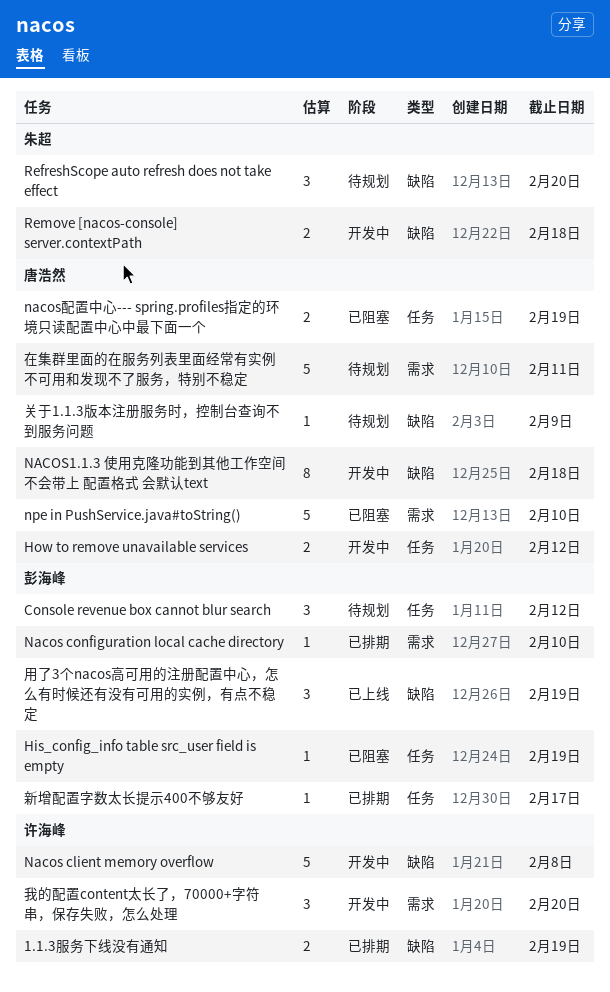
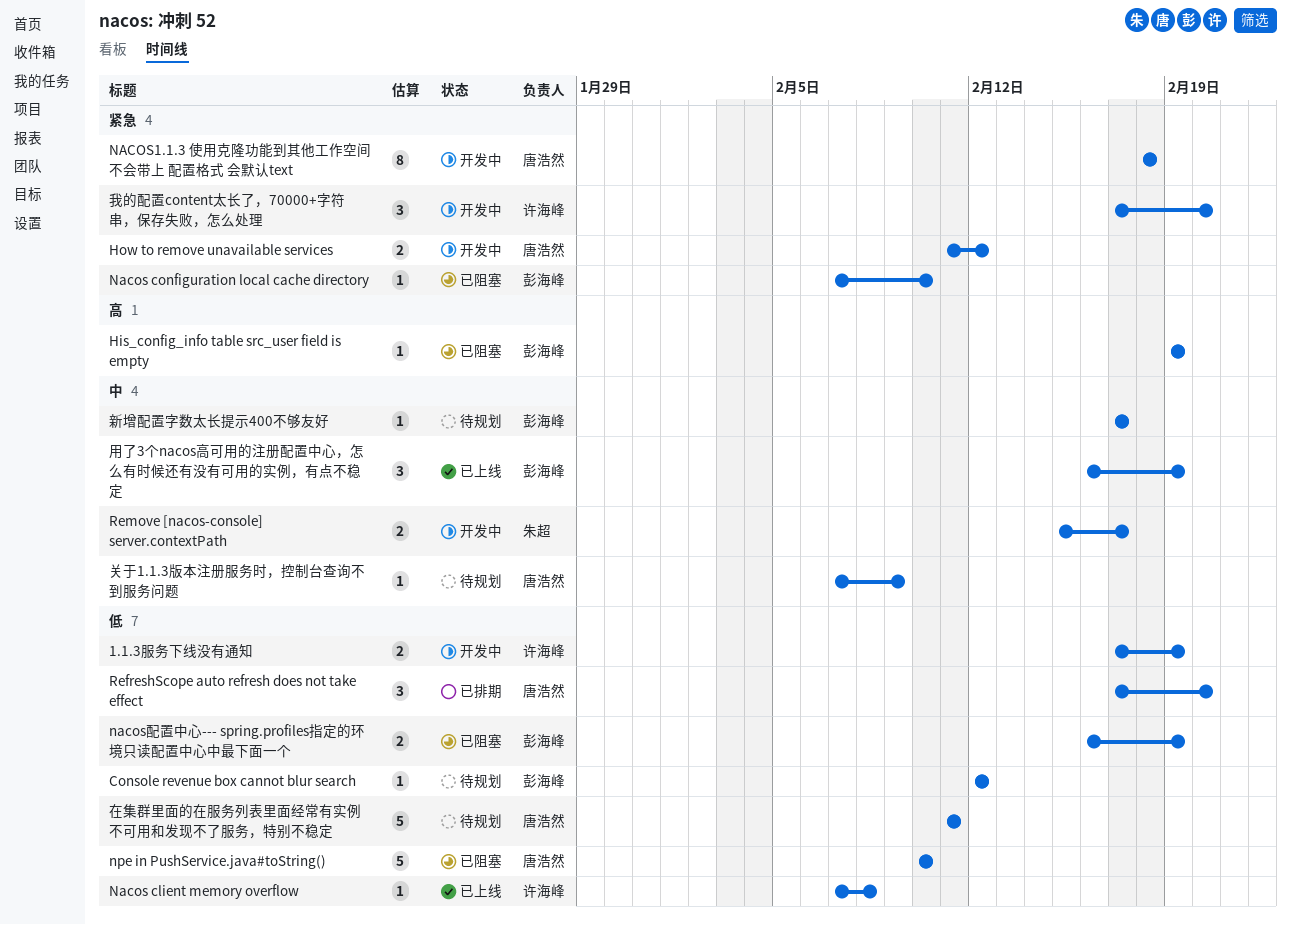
1.1.3服务下线没有通知, status: 已排期 -> 开发中
Console revenue box cannot blur search, estimate: 3 -> 1
Nacos client memory overflow, status: 开发中 -> 已上线
Nacos client memory overflow, estimate: 5 -> 1
Nacos configuration local cache directory, status: 已排期 -> 已阻塞
nacos配置中心--- spring.profiles指定的环境只读配置中心中最下面一个, owner: 唐浩然 -> 彭海峰
RefreshScope auto refresh does not take effect, status: 待规划 -> 已排期
RefreshScope auto refresh does not take effect, owner: 朱超 -> 唐浩然
Remove [nacos-console] server.contextPath, due: Feb 18 -> Feb 17
新增配置字数太长提示400不够友好, status: 已排期 -> 待规划

